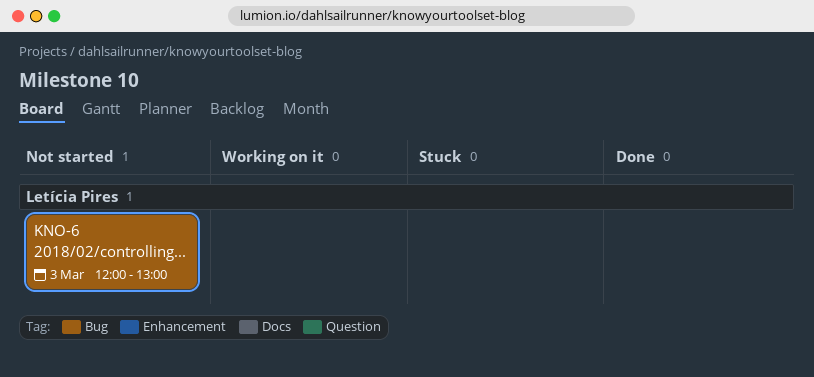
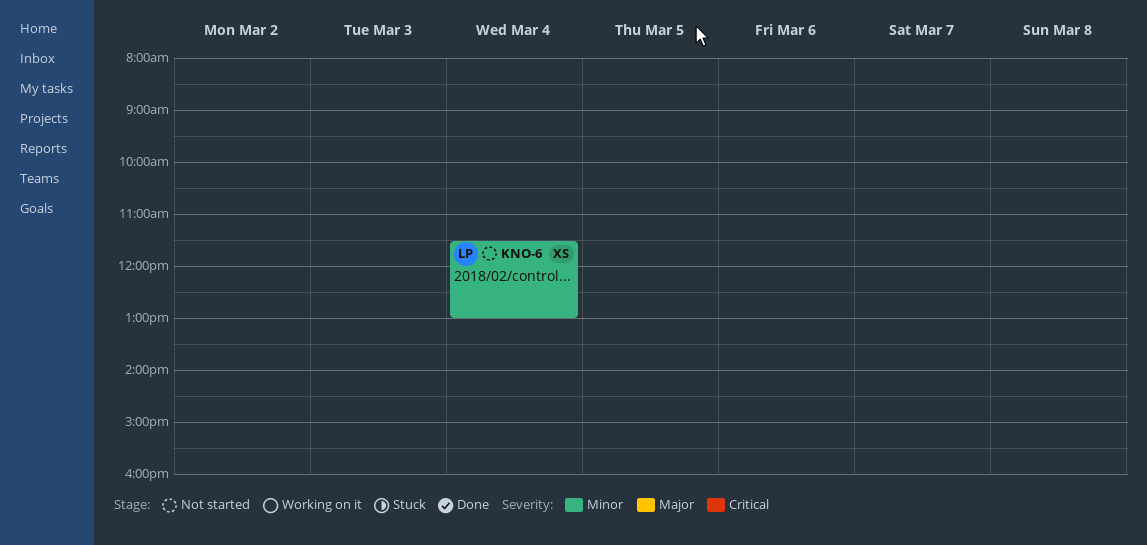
KNO-6, day: Mar 3 -> Mar 4
KNO-6, begins: 12:00 -> 11:30

